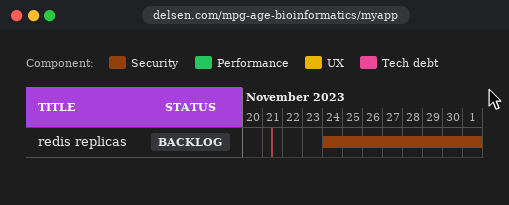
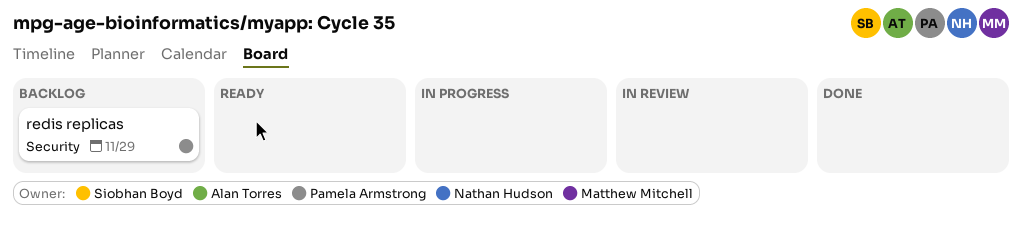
redis replicas, due: Dec 1 -> Nov 29

